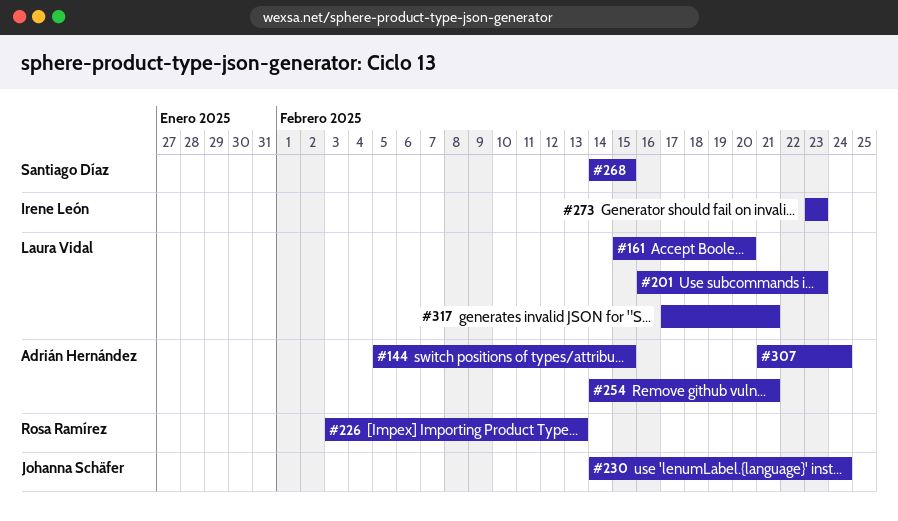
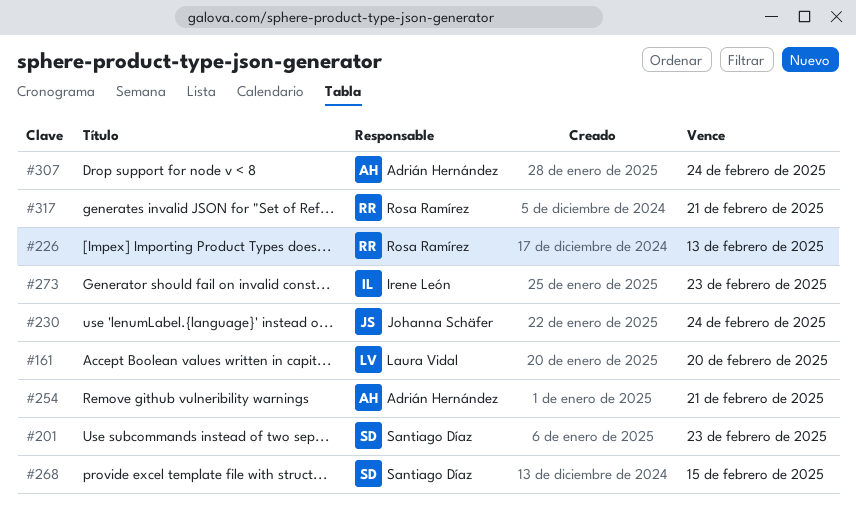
#144: present -> none
#201, owner: Laura Vidal -> Santiago Díaz
#317, owner: Laura Vidal -> Rosa Ramírez

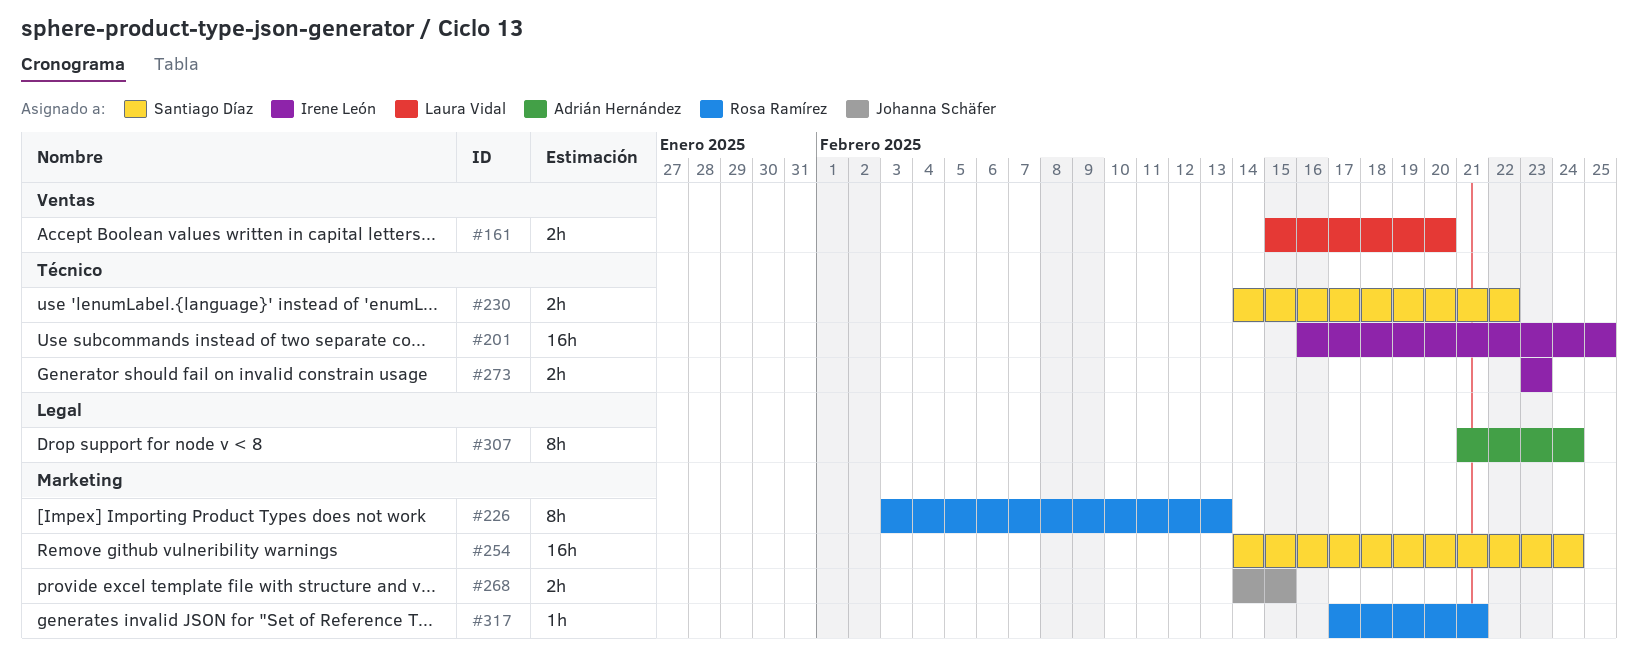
#201, owner: Santiago Díaz -> Irene León
#201, due: Feb 23 -> Feb 25
#230, owner: Johanna Schäfer -> Santiago Díaz
#230, due: Feb 24 -> Feb 22
#254, owner: Adrián Hernández -> Santiago Díaz
#254, due: Feb 21 -> Feb 24
#268, owner: Santiago Díaz -> Johanna Schäfer

